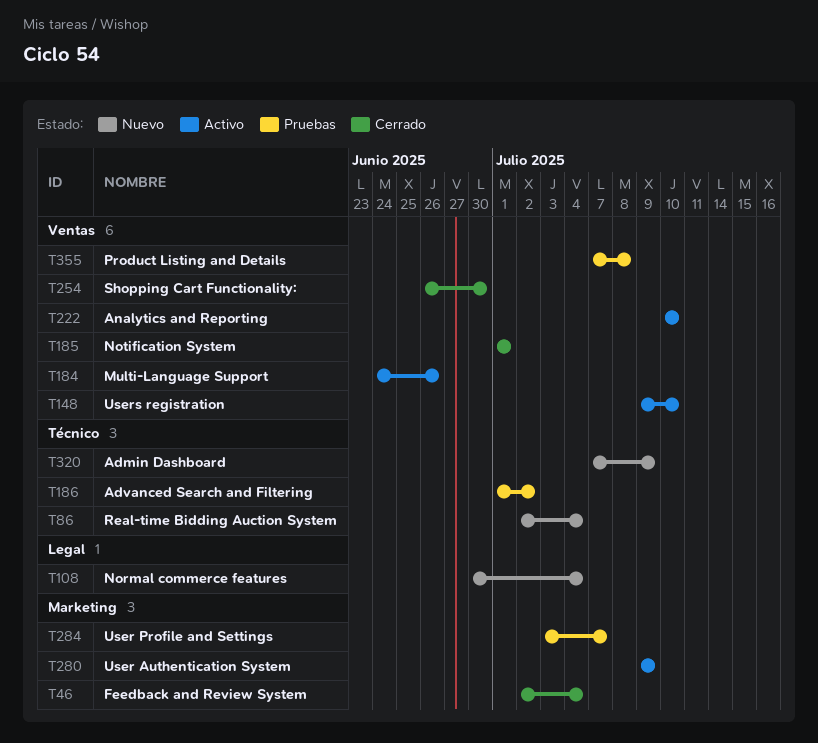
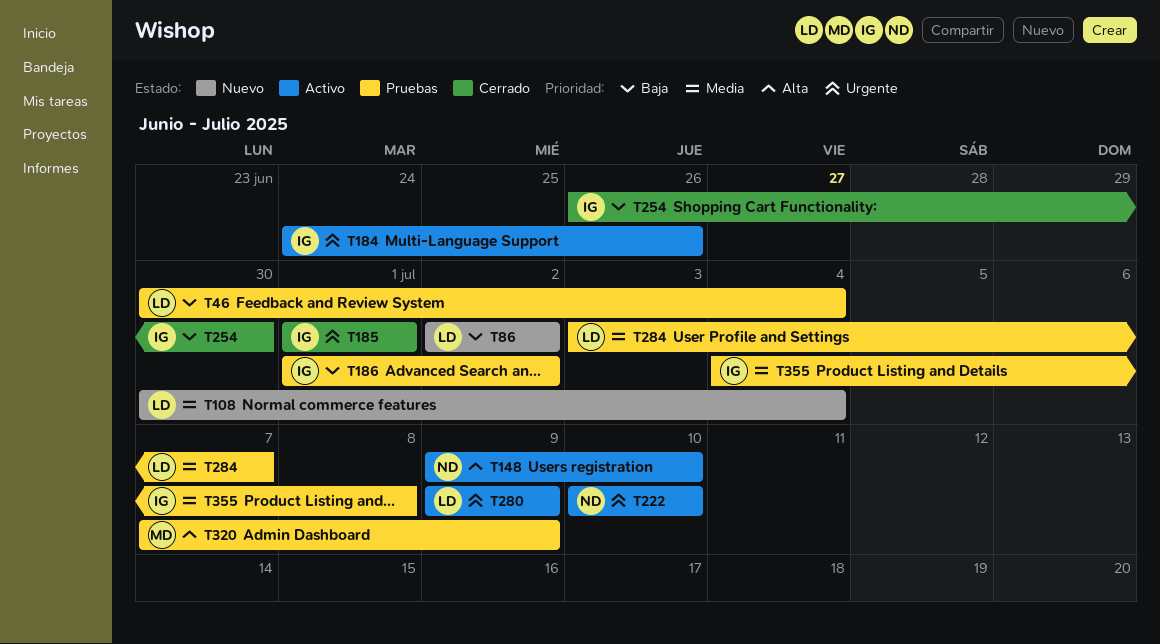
T46, status: Cerrado -> Pruebas
T46, start: Jul 2 -> Jun 30
T86, due: Jul 4 -> Jul 2
T320, status: Nuevo -> Pruebas
T355, start: Jul 7 -> Jul 4

